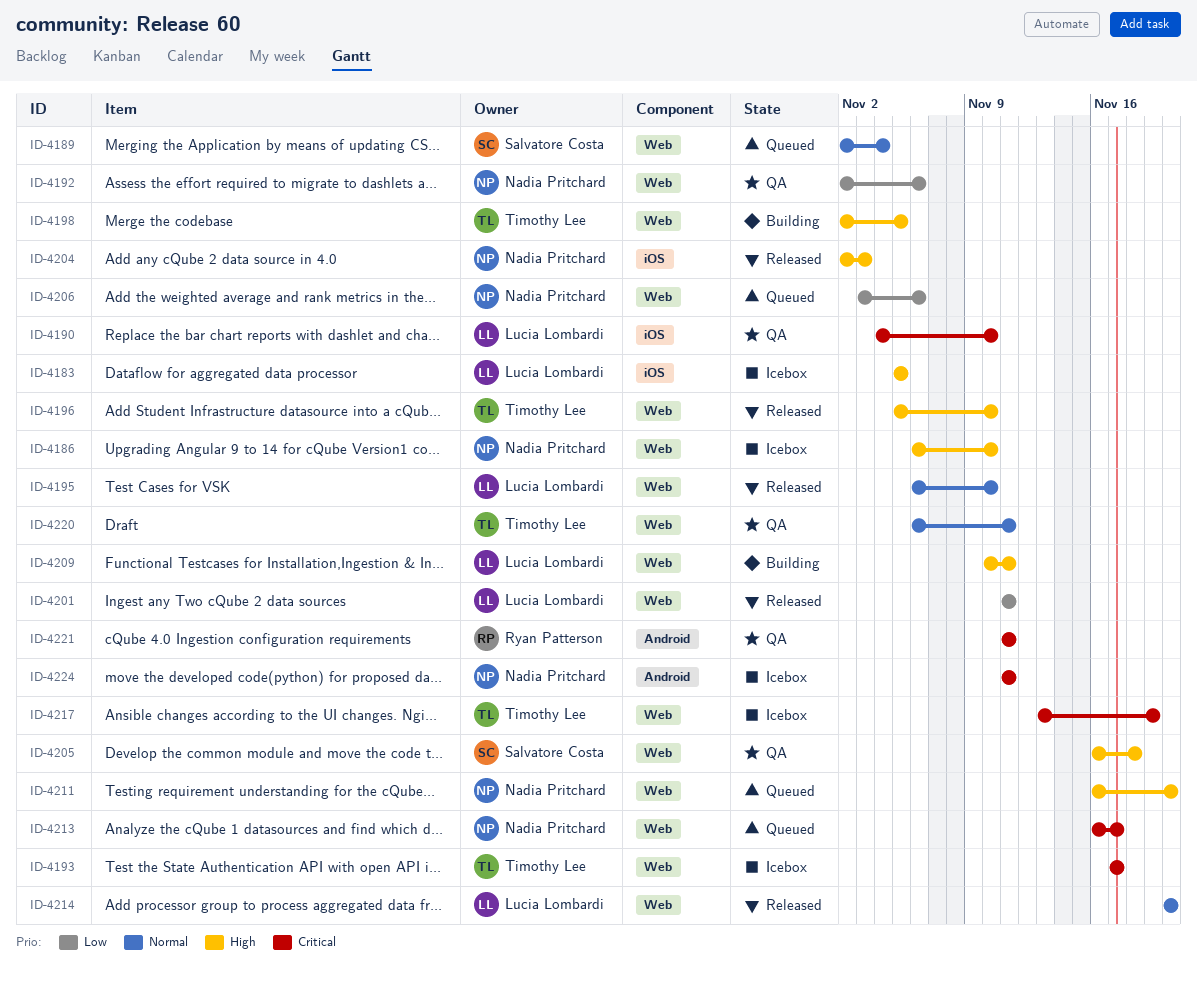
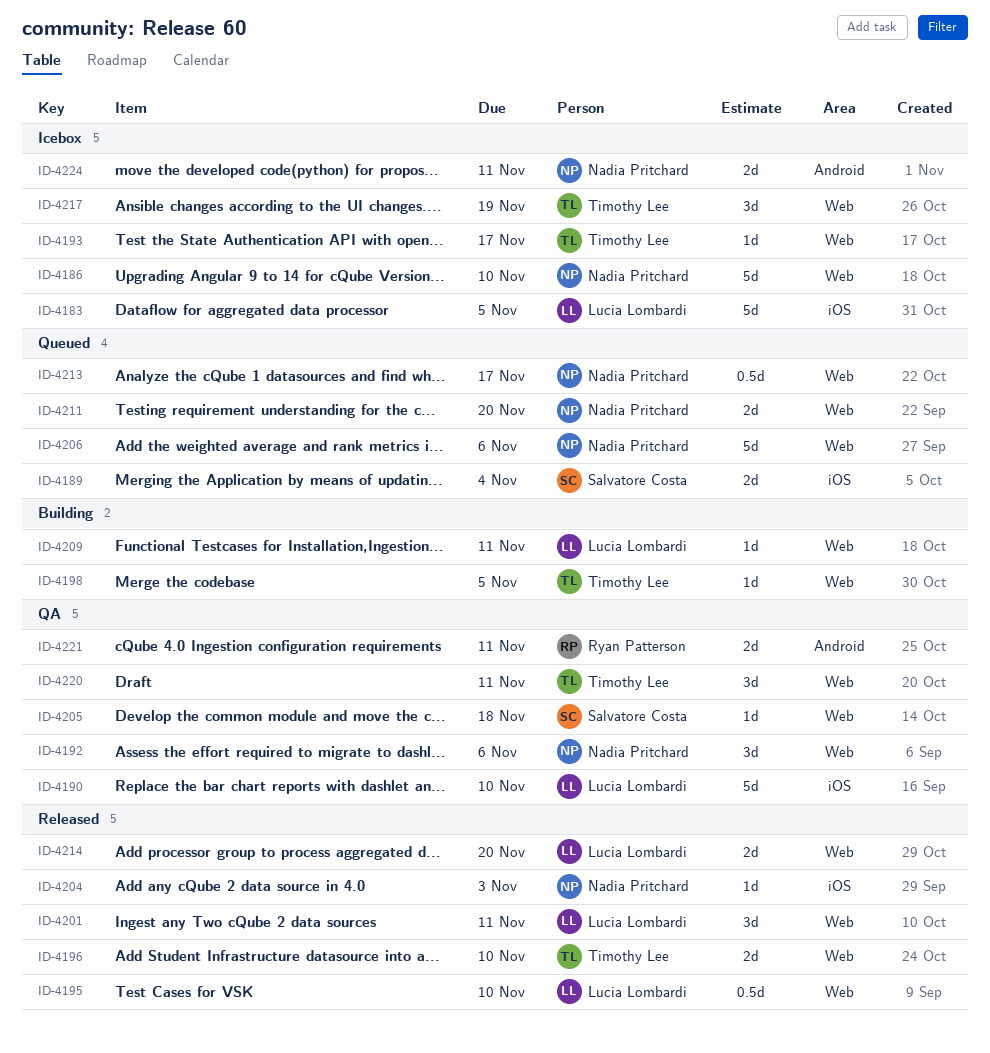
ID-4189, label: Web -> iOS

